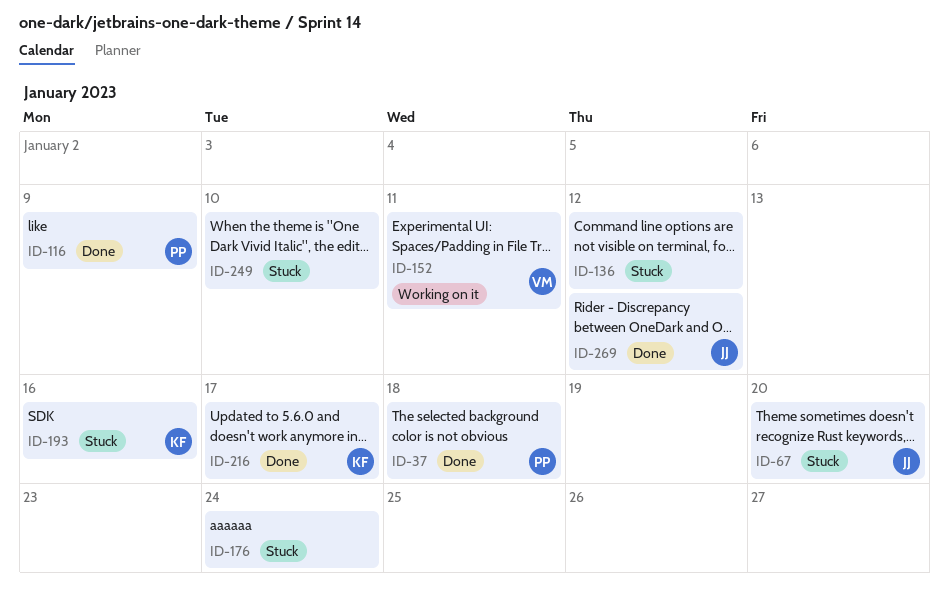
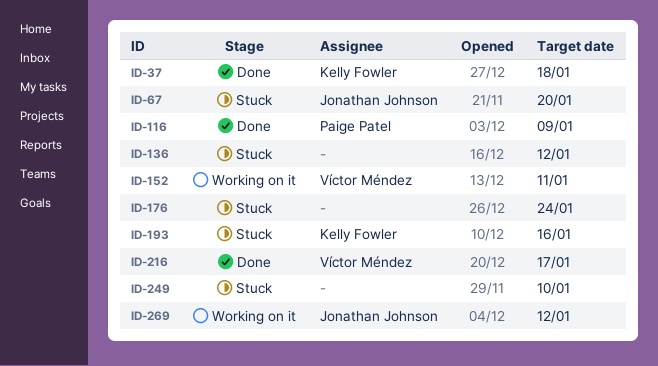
ID-37, owner: Paige Patel -> Kelly Fowler
ID-216, owner: Kelly Fowler -> Víctor Méndez
ID-269, status: Done -> Working on it

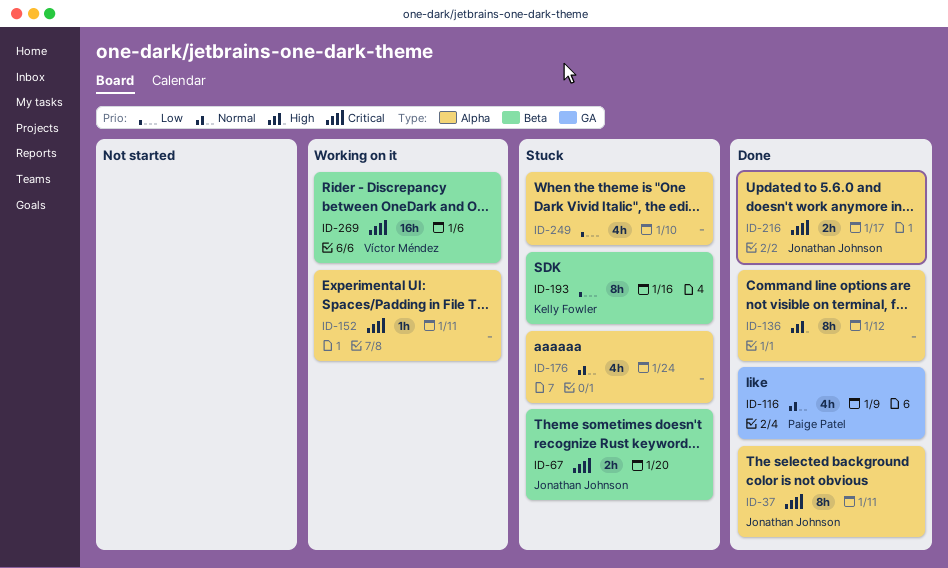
ID-37, owner: Kelly Fowler -> Jonathan Johnson
ID-37, due: Jan 18 -> Jan 11
ID-136, status: Stuck -> Done
ID-152, owner: Víctor Méndez -> none
ID-216, owner: Víctor Méndez -> Jonathan Johnson
ID-269, owner: Jonathan Johnson -> Víctor Méndez
ID-269, due: Jan 12 -> Jan 6

